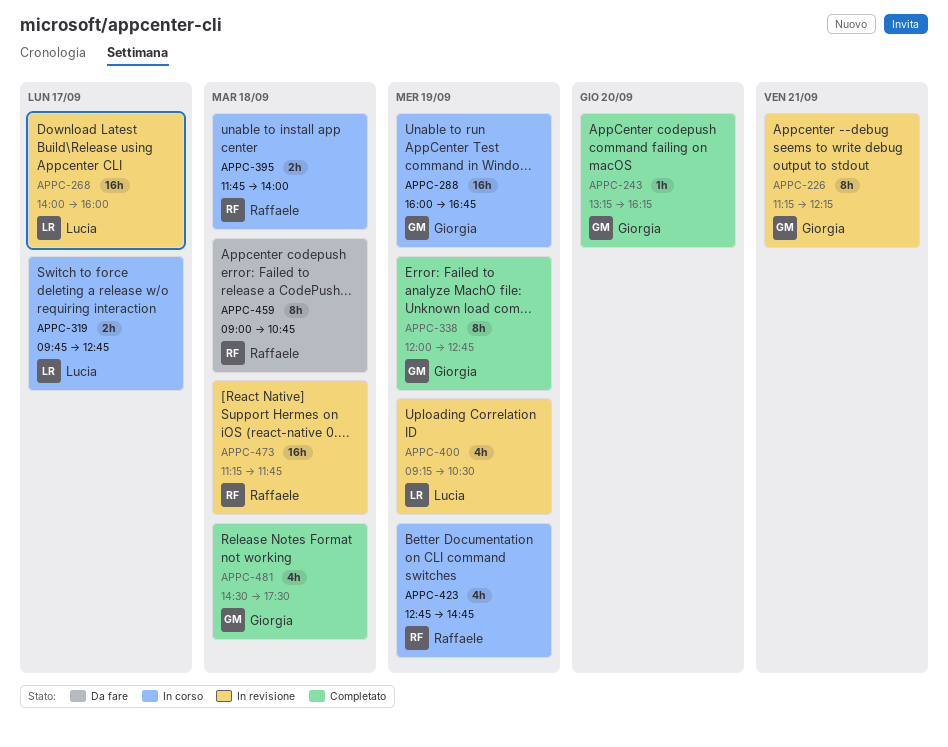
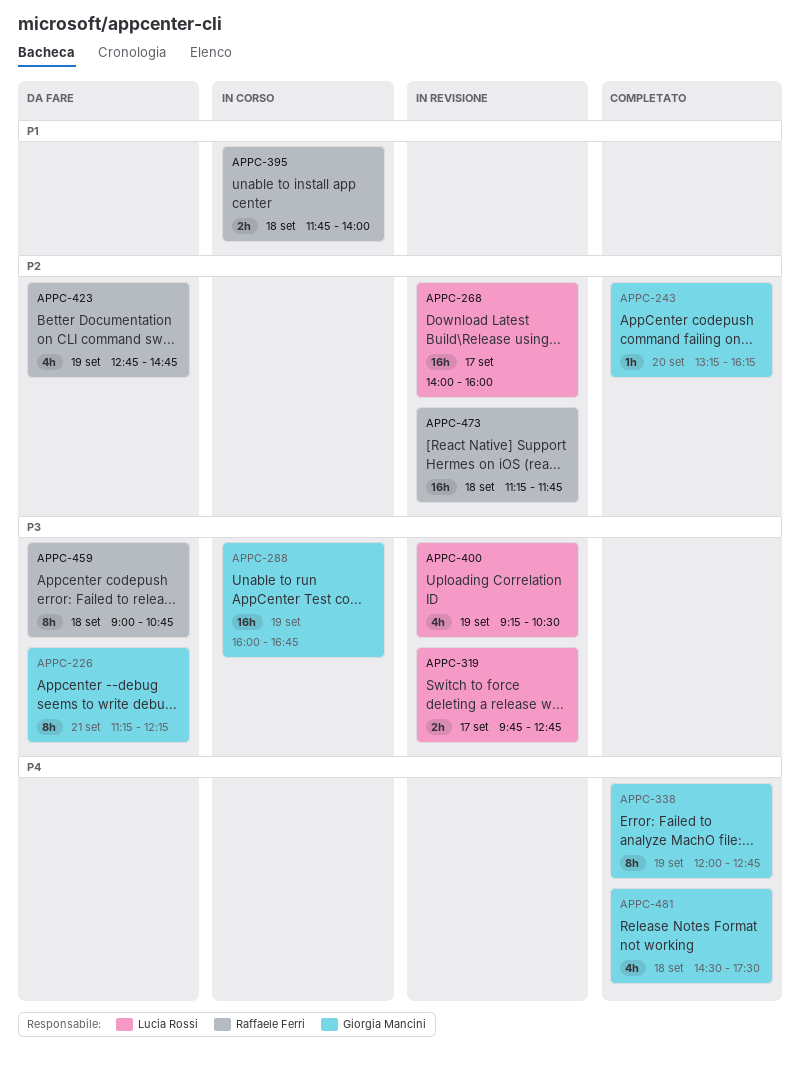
APPC-226, status: In revisione -> Da fare
APPC-319, status: In corso -> In revisione
APPC-423, status: In corso -> Da fare

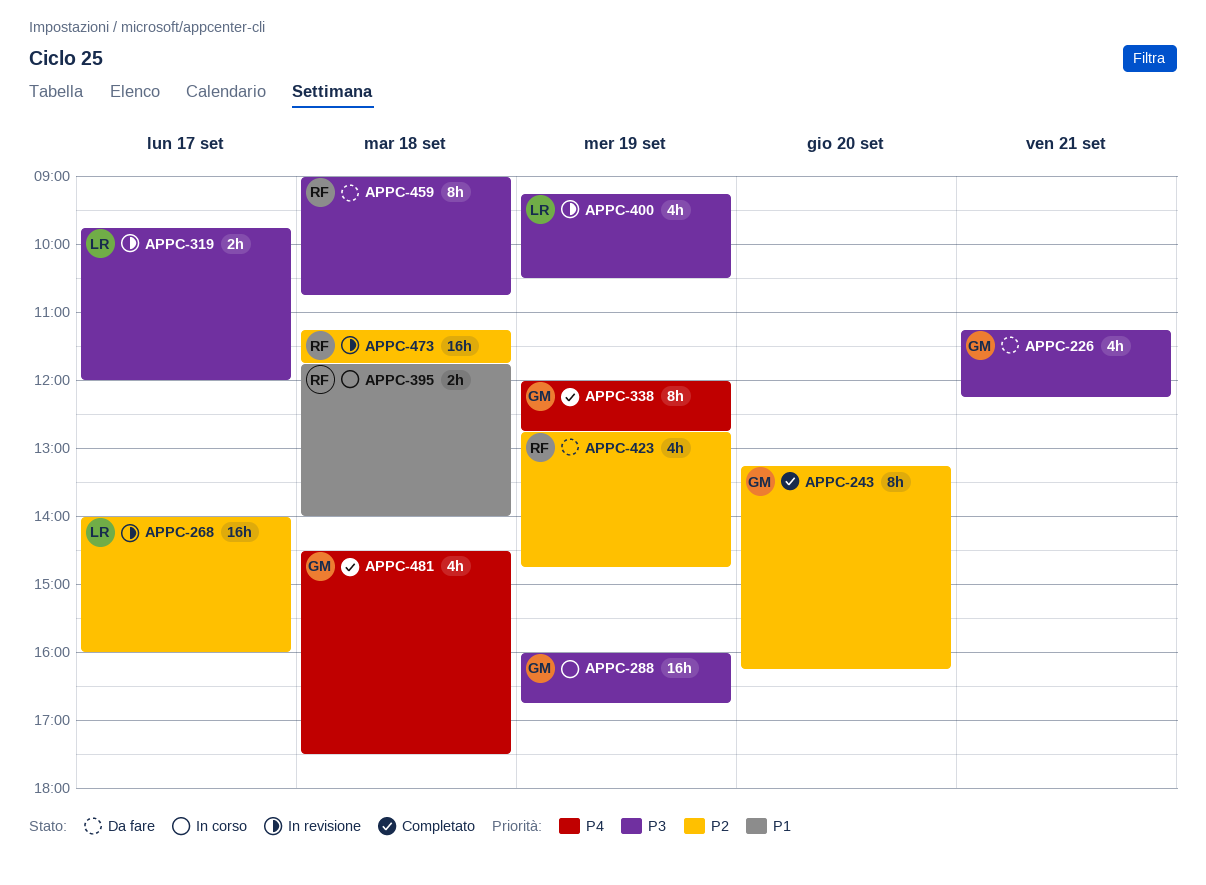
APPC-226, estimate: 8h -> 4h
APPC-243, estimate: 1h -> 8h
APPC-319, ends: 12:45 -> 12:00

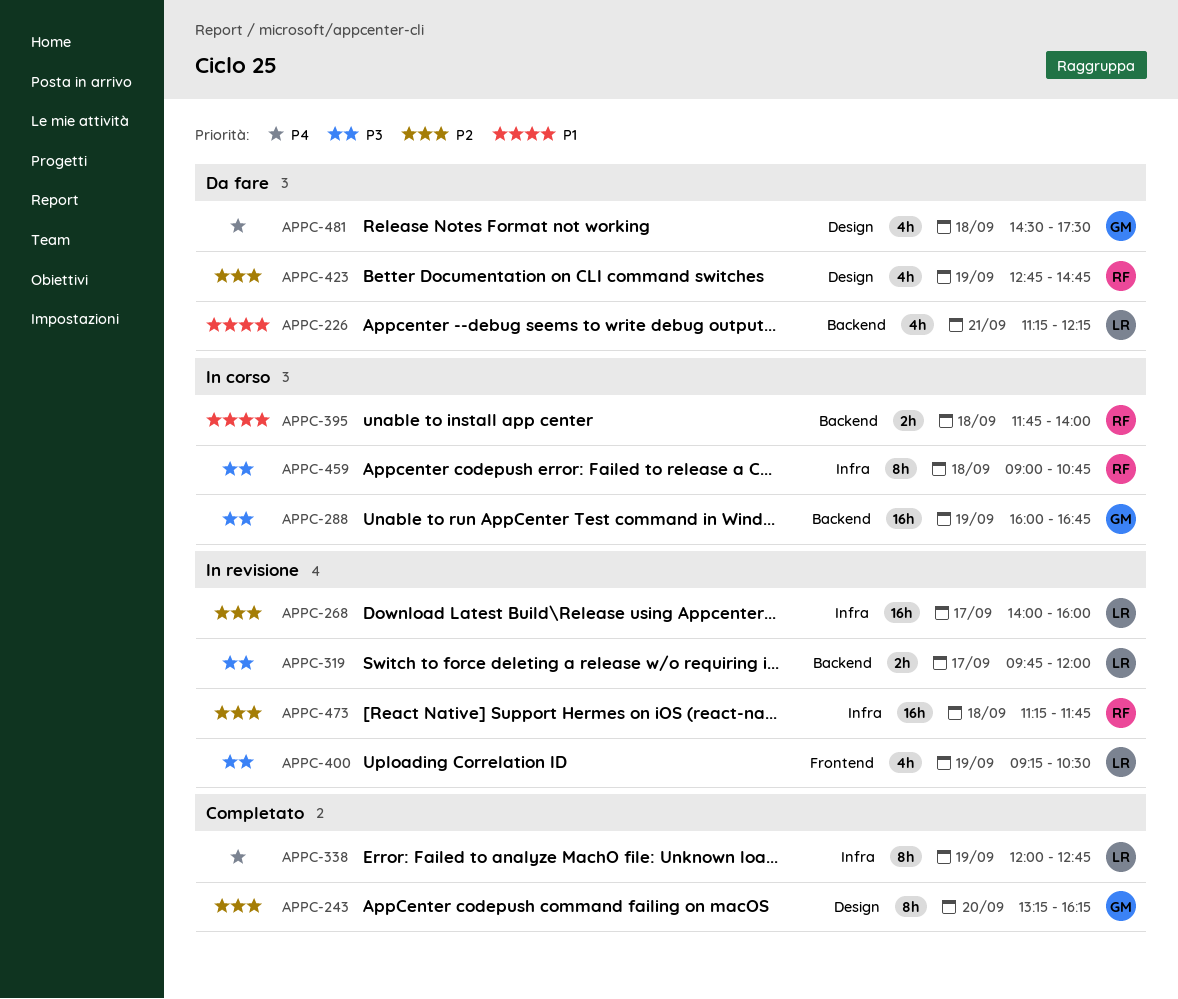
APPC-226, owner: GM -> LR
APPC-226, priority: P3 -> P1
APPC-338, owner: GM -> LR
APPC-459, status: Da fare -> In corso
APPC-481, status: Completato -> Da fare

